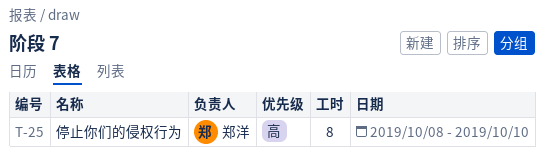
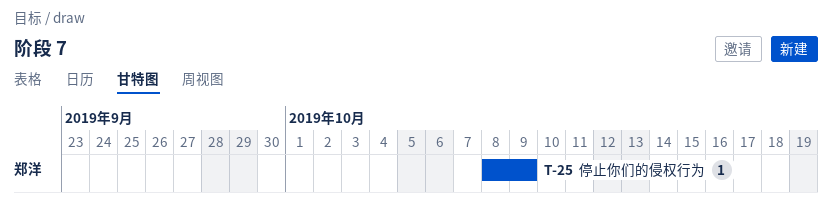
T-25, estimate: 8 -> 1
T-25, due: Oct 10 -> Oct 9

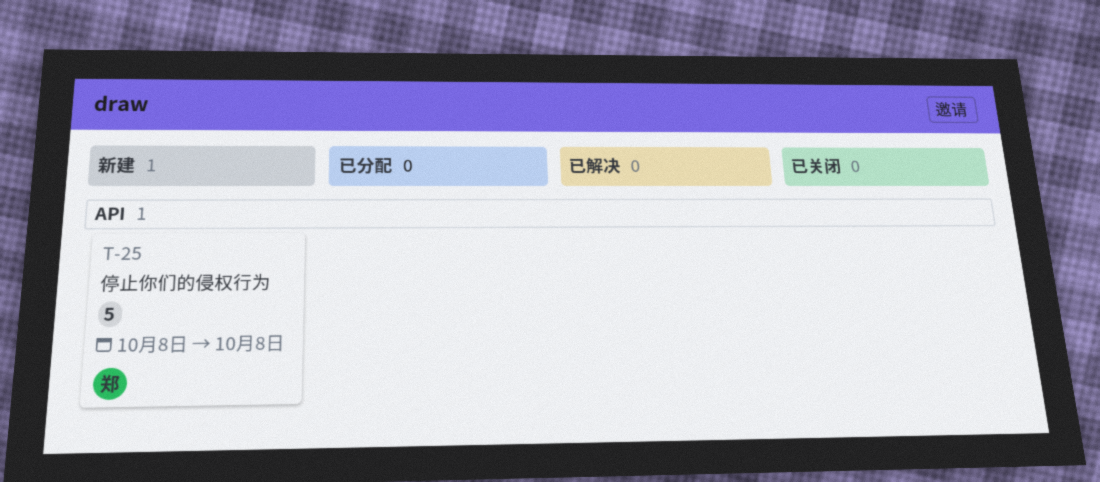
T-25, estimate: 1 -> 5
T-25, due: Oct 9 -> Oct 8

